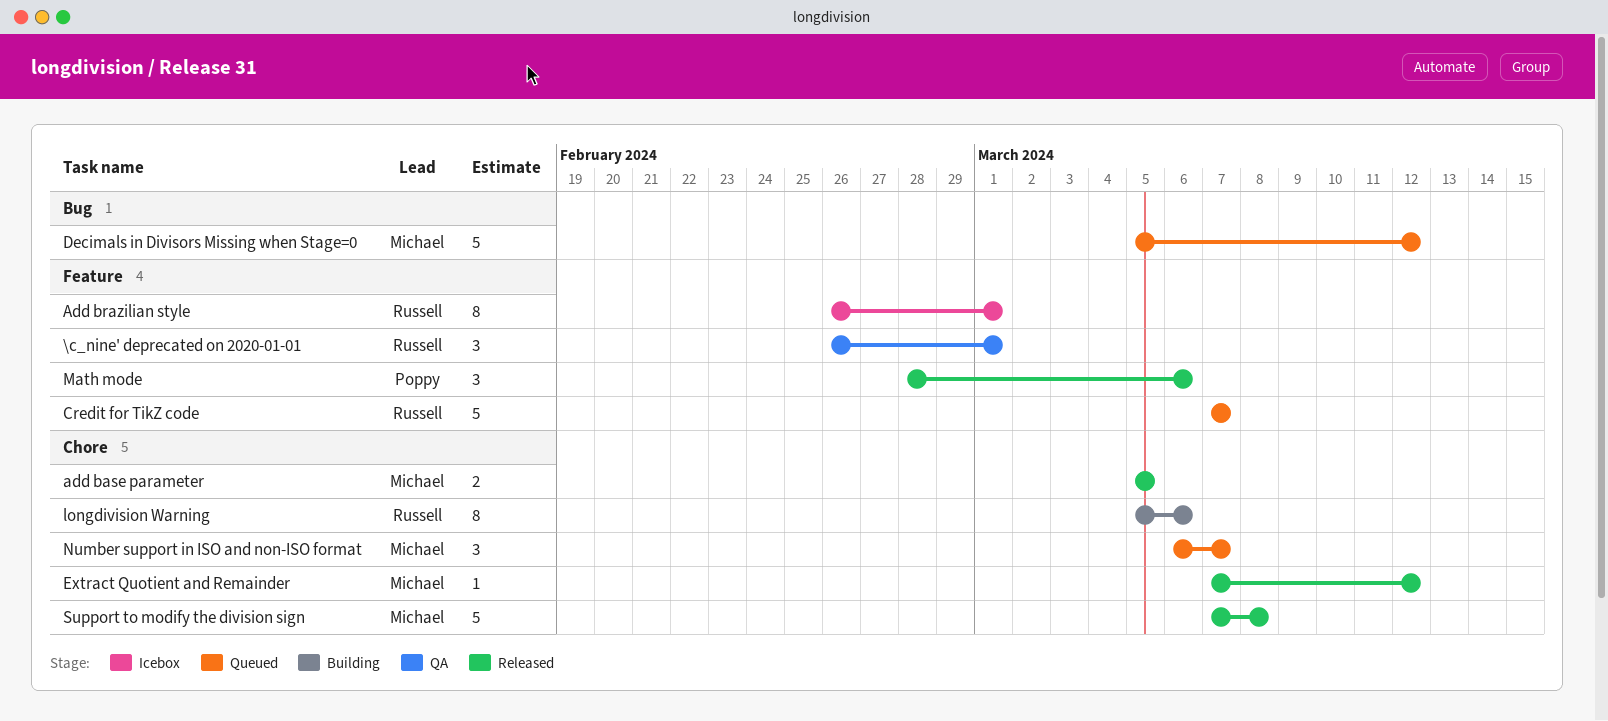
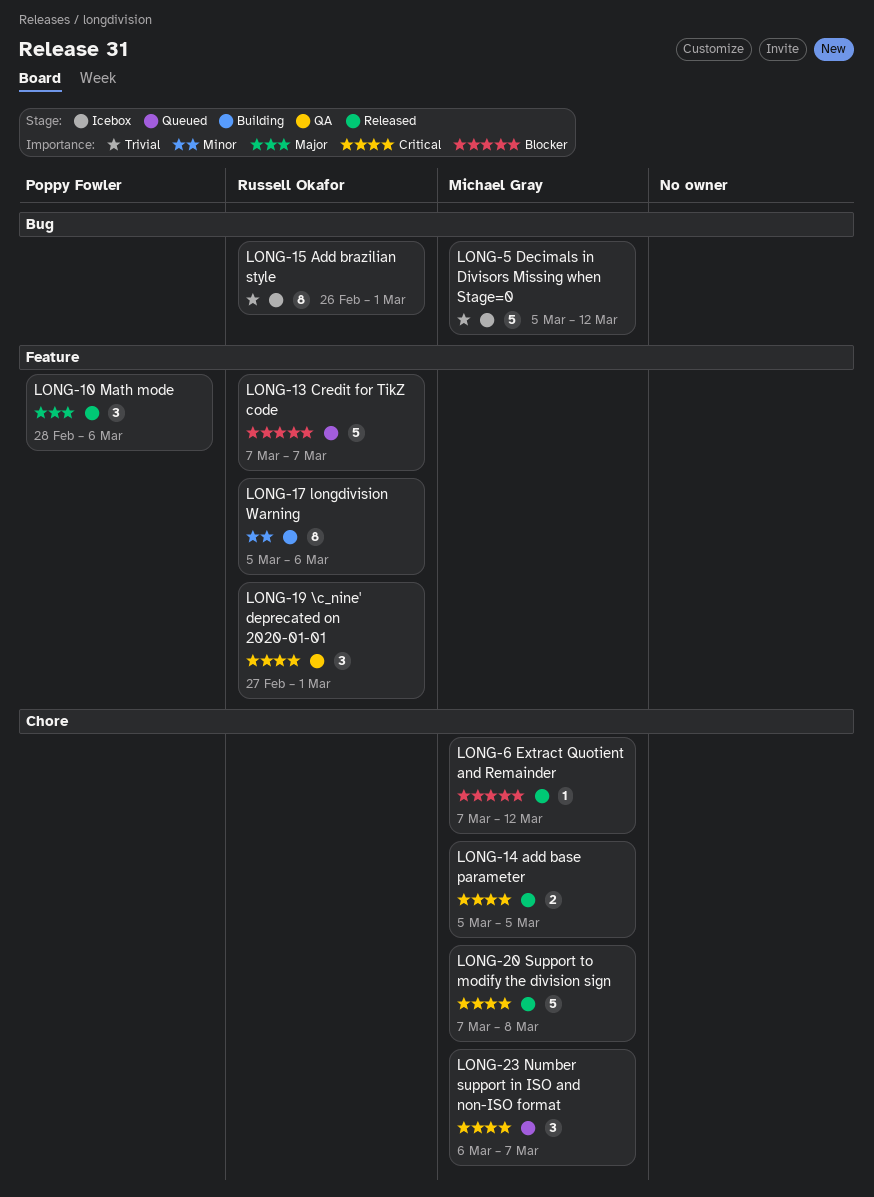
\c_nine' deprecated on 2020-01-01, start: Feb 26 -> Feb 27
Add brazilian style, label: Feature -> Bug
Decimals in Divisors Missing when Stage=0, status: Queued -> Icebox
longdivision Warning, label: Chore -> Feature

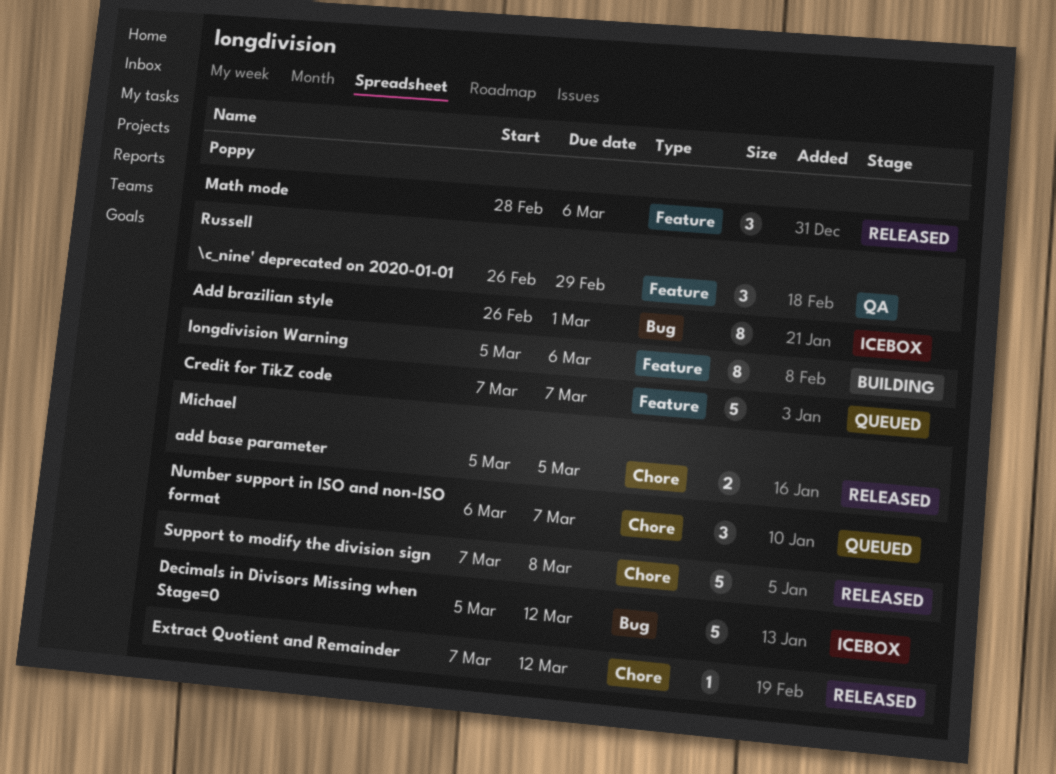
\c_nine' deprecated on 2020-01-01, start: Feb 27 -> Feb 26
\c_nine' deprecated on 2020-01-01, due: Mar 1 -> Feb 29

